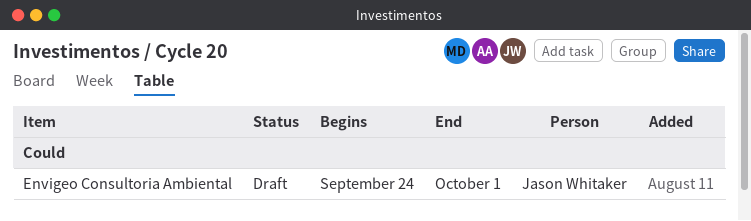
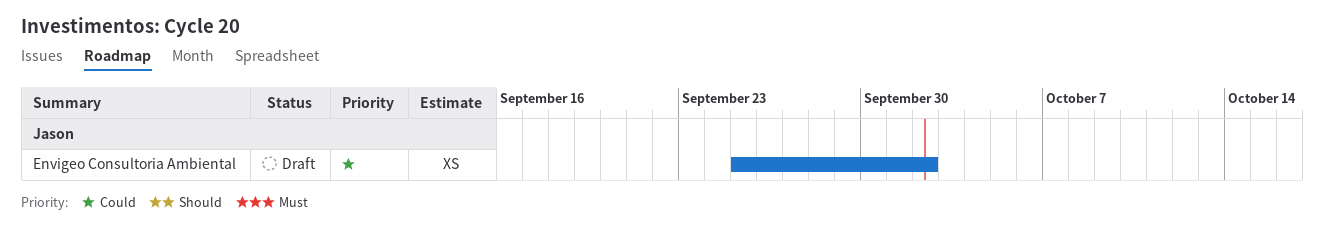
Envigeo Consultoria Ambiental, start: Sep 24 -> Sep 25
Envigeo Consultoria Ambiental, due: Oct 1 -> Oct 2

